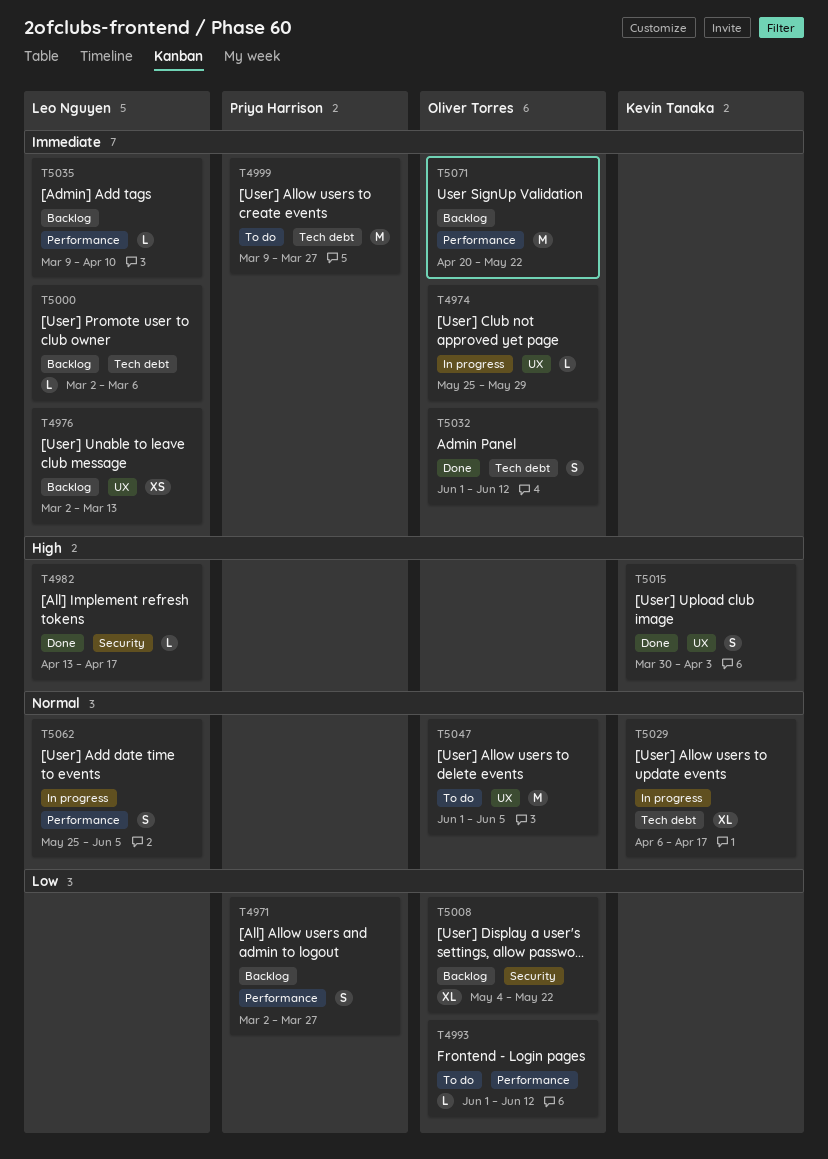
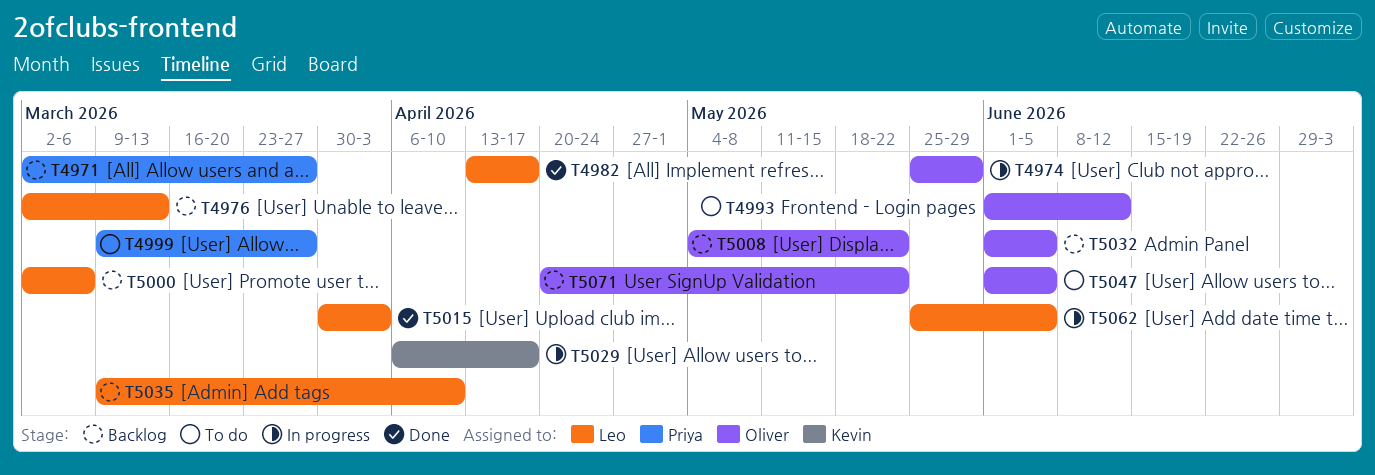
T5015, owner: Kevin Tanaka -> Leo Nguyen
T5032, status: Done -> Backlog
T5032, due: Jun 12 -> Jun 5

